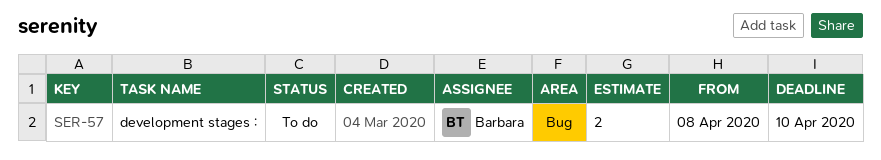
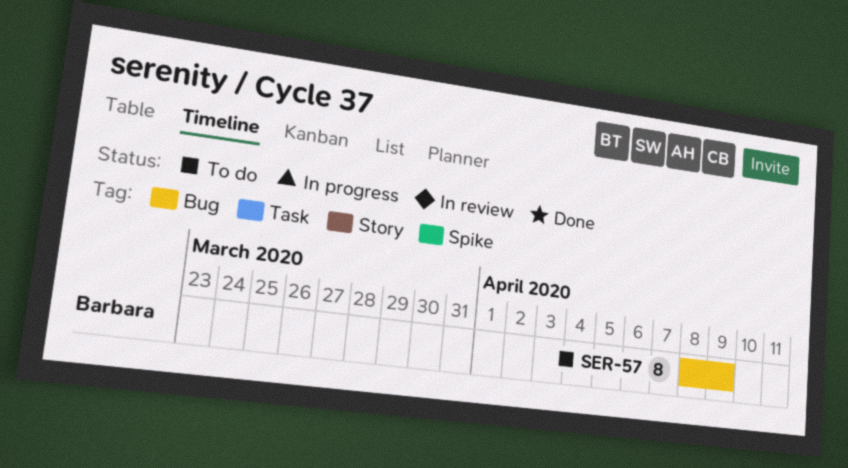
SER-57, estimate: 2 -> 8
SER-57, due: Apr 10 -> Apr 9

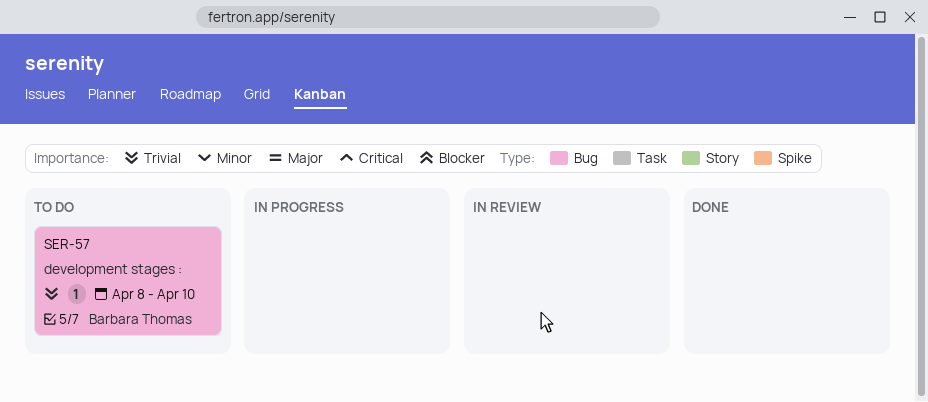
SER-57, estimate: 8 -> 1
SER-57, due: Apr 9 -> Apr 10

